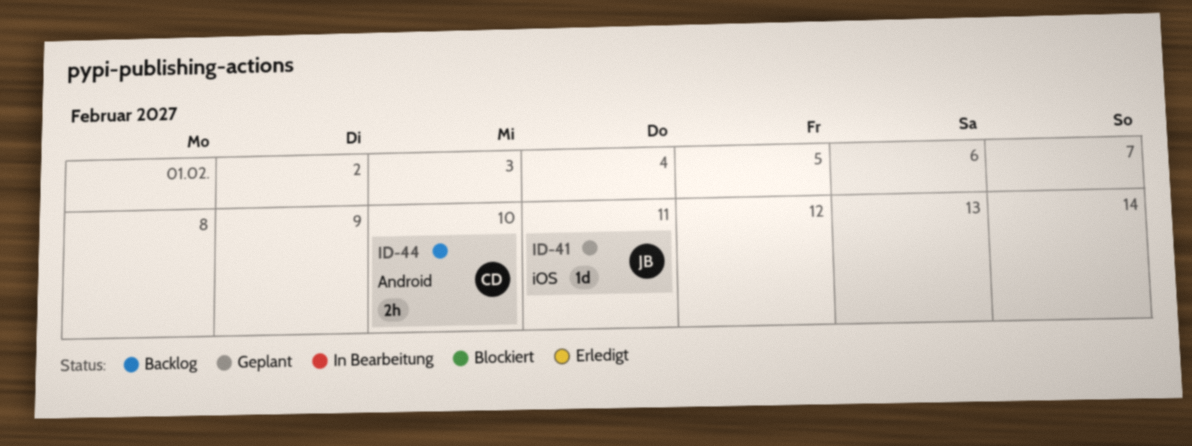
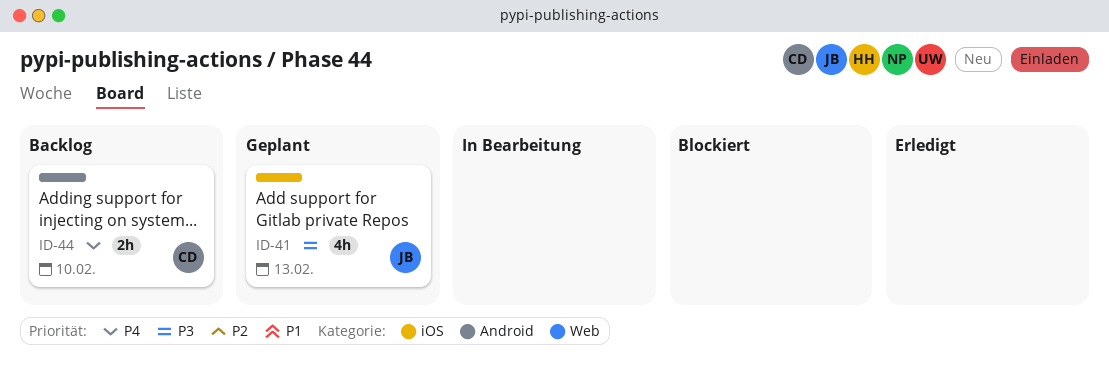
ID-41, estimate: 1d -> 4h
ID-41, due: Feb 11 -> Feb 13

